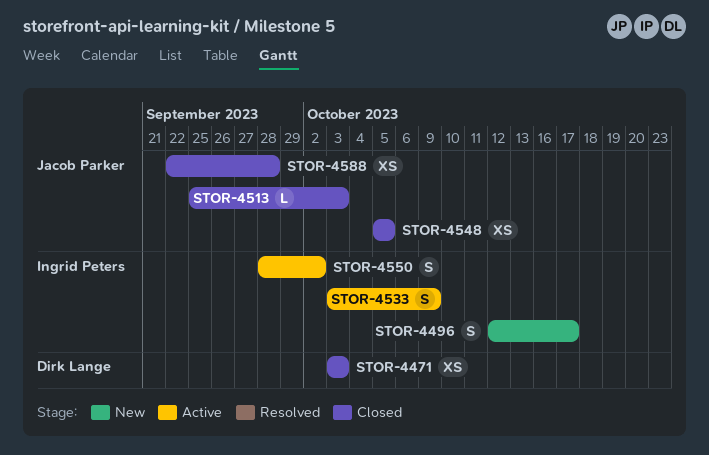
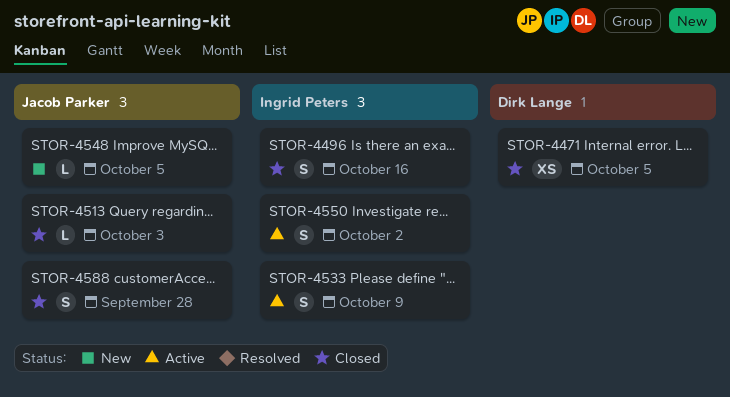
STOR-4471, due: Oct 3 -> Oct 5
STOR-4496, status: New -> Closed
STOR-4496, due: Oct 17 -> Oct 16
STOR-4548, status: Closed -> New
STOR-4548, estimate: XS -> L
STOR-4588, estimate: XS -> S

